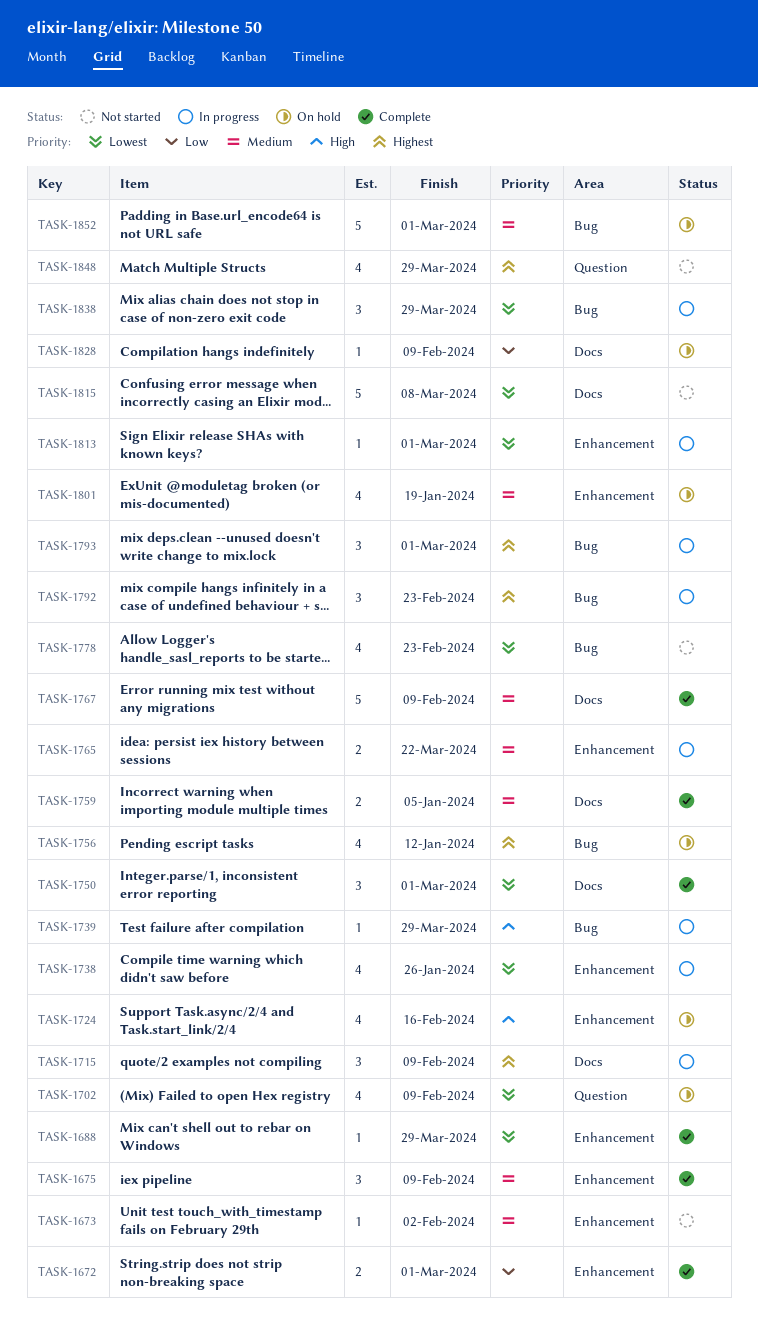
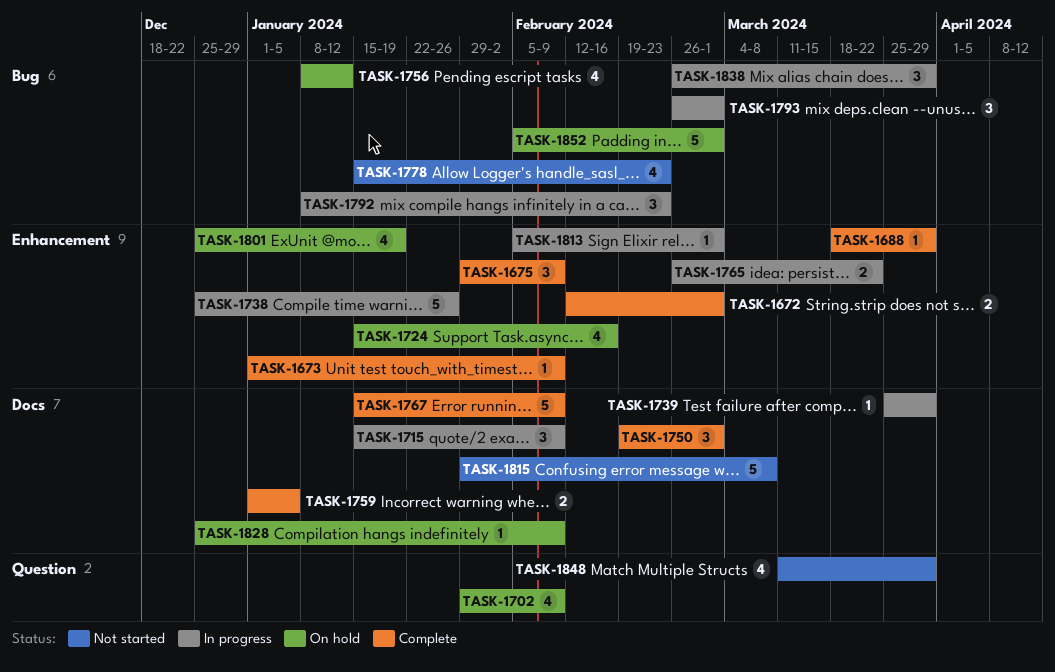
TASK-1673, status: Not started -> Complete
TASK-1673, due: Feb 2 -> Feb 9
TASK-1738, estimate: 4 -> 5
TASK-1739, label: Bug -> Docs

